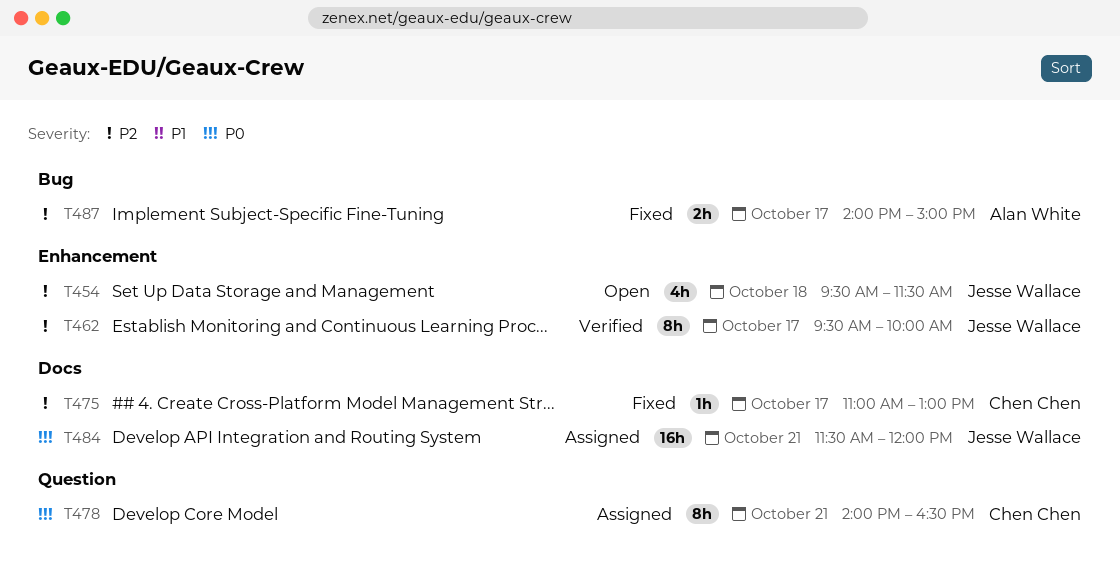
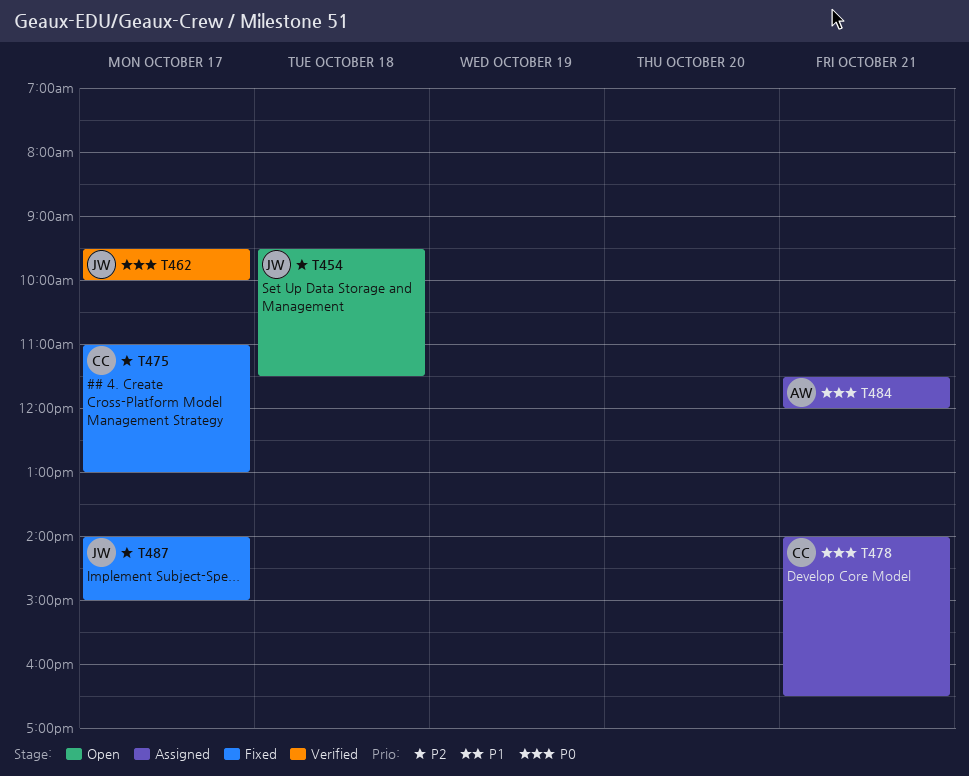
T462, priority: P2 -> P0
T484, owner: Jesse Wallace -> Alan White
T487, owner: Alan White -> Jesse Wallace

